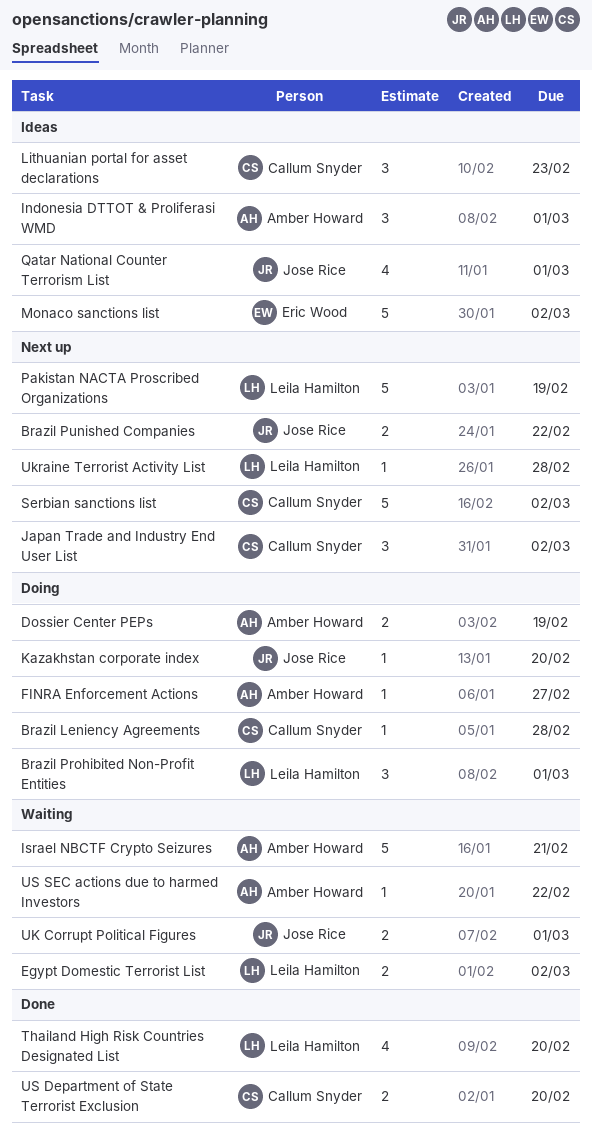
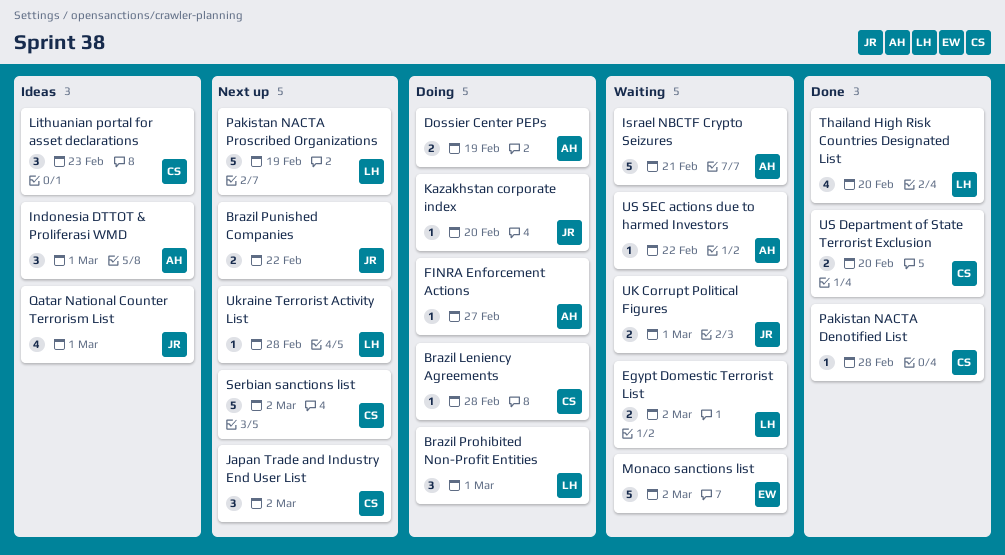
Monaco sanctions list, status: Ideas -> Waiting
Pakistan NACTA Denotified List: none -> present

